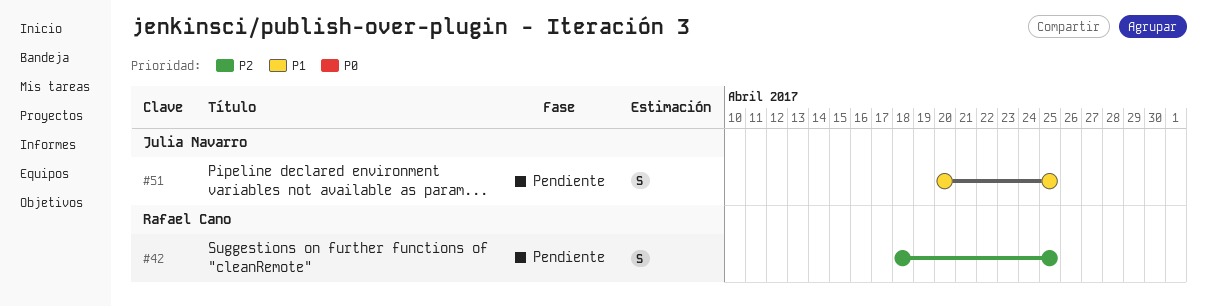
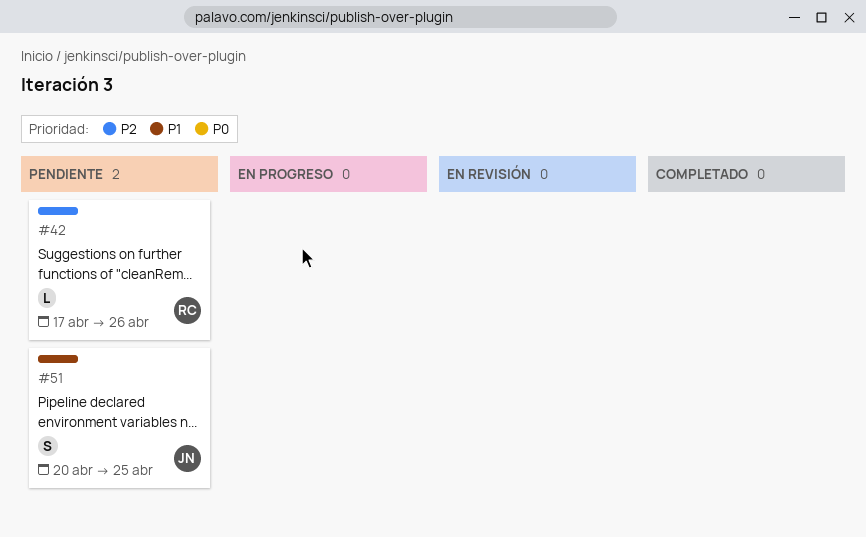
#42, estimate: S -> L
#42, start: Apr 18 -> Apr 17
#42, due: Apr 25 -> Apr 26

